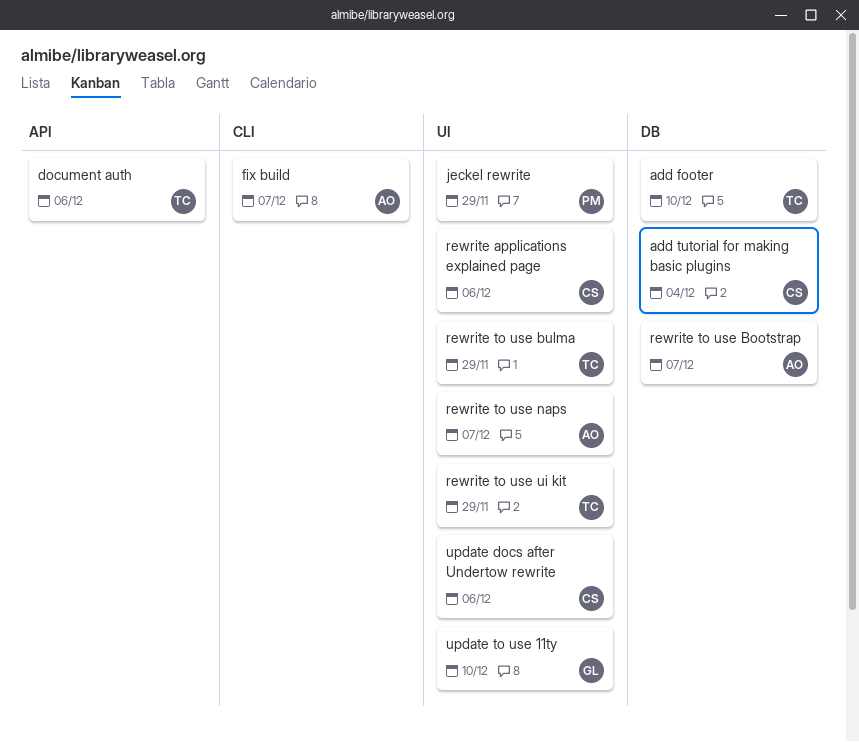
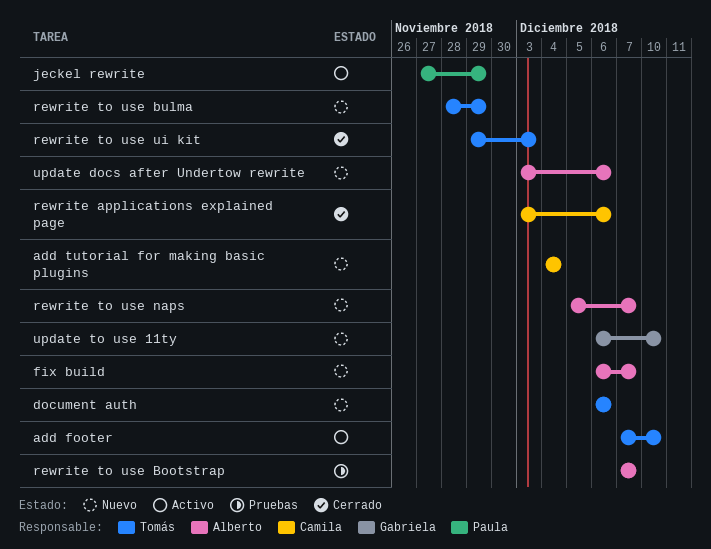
rewrite to use ui kit, due: Nov 29 -> Dec 3
update docs after Undertow rewrite, owner: Camila -> Alberto

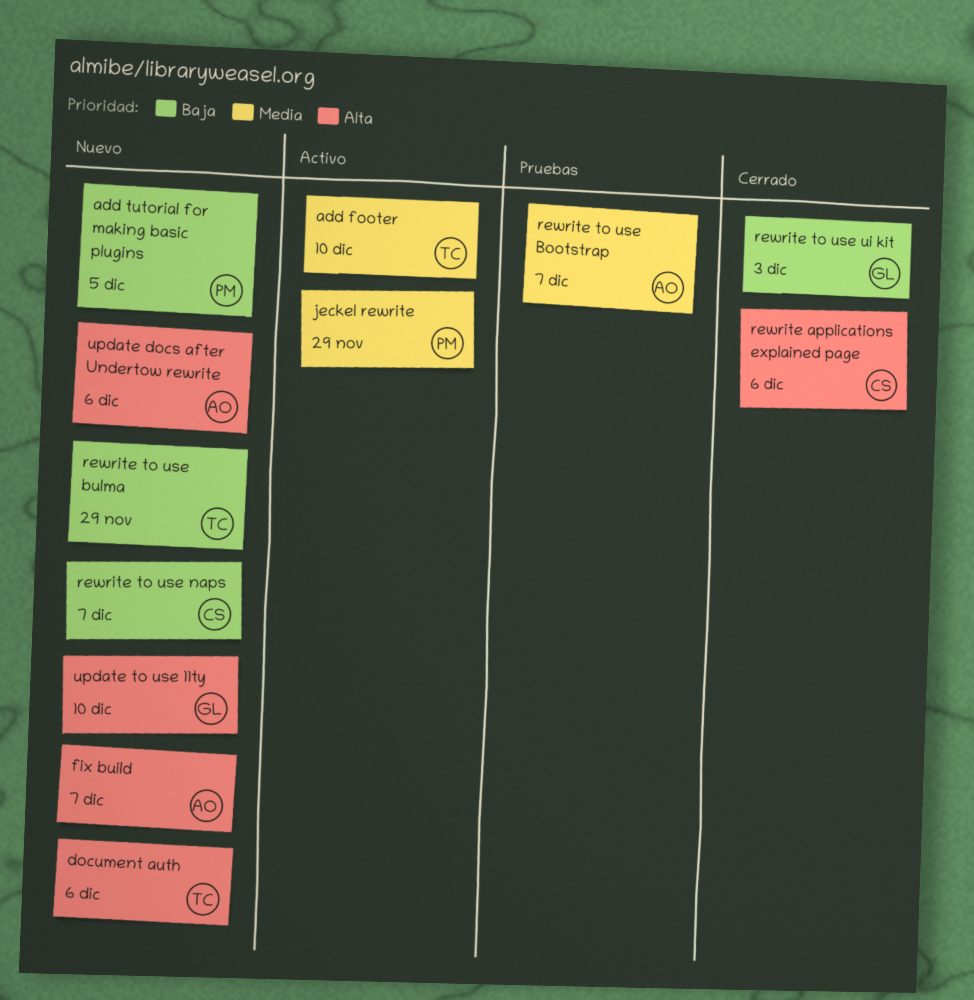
add tutorial for making basic plugins, owner: Camila -> Paula
add tutorial for making basic plugins, due: Dec 4 -> Dec 5
rewrite to use naps, owner: Alberto -> Camila
rewrite to use ui kit, owner: Tomás -> Gabriela

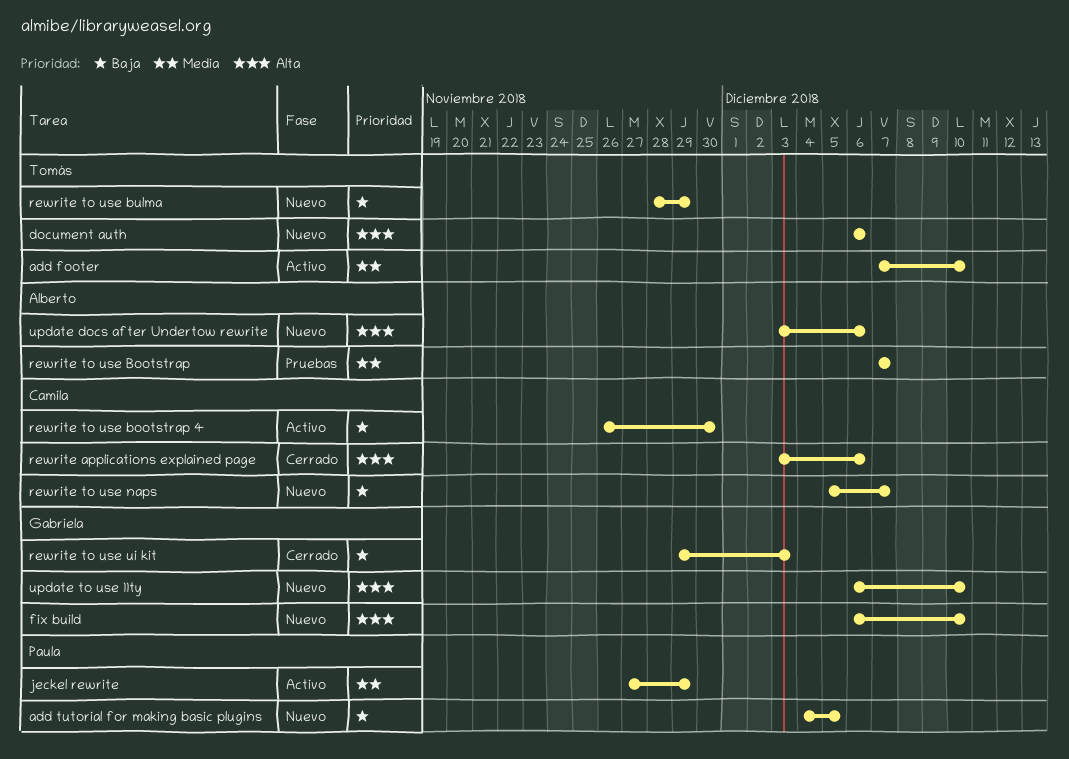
fix build, owner: Alberto -> Gabriela
fix build, due: Dec 7 -> Dec 10
rewrite to use bootstrap 4: none -> present

